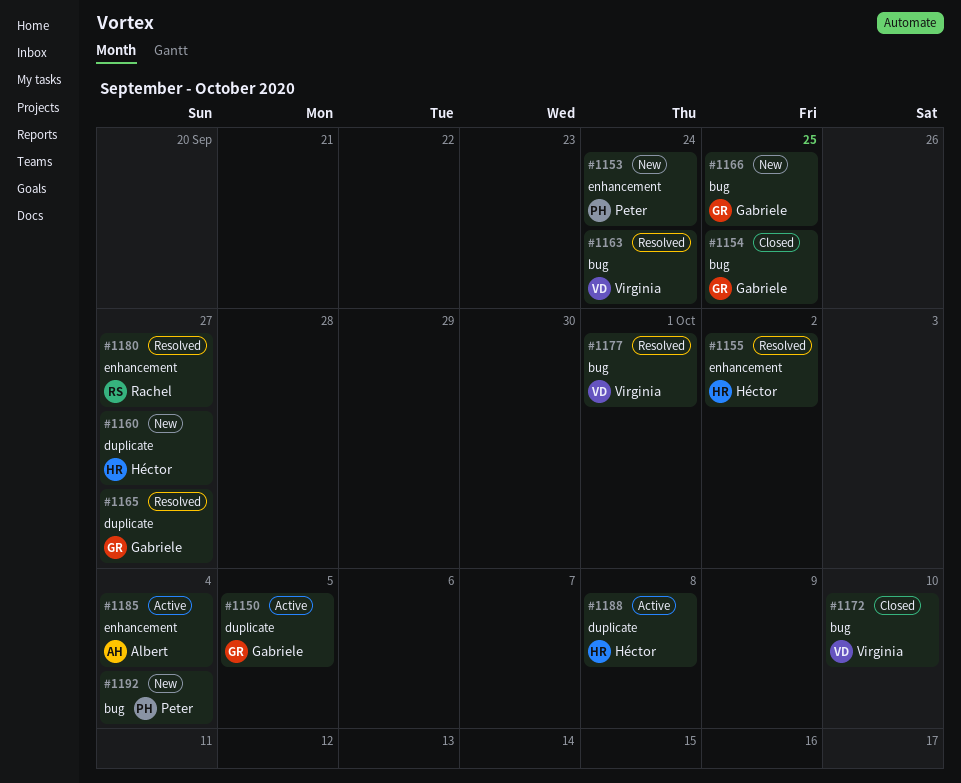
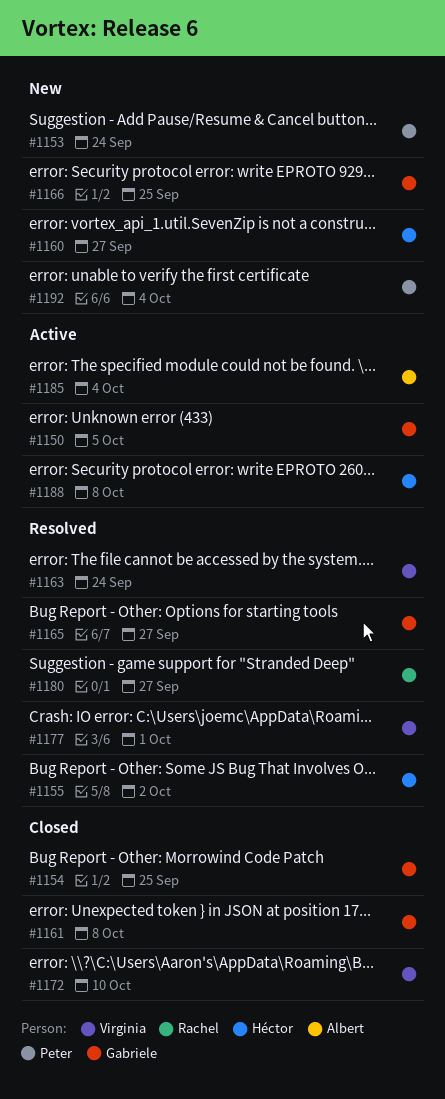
#1161: none -> present

